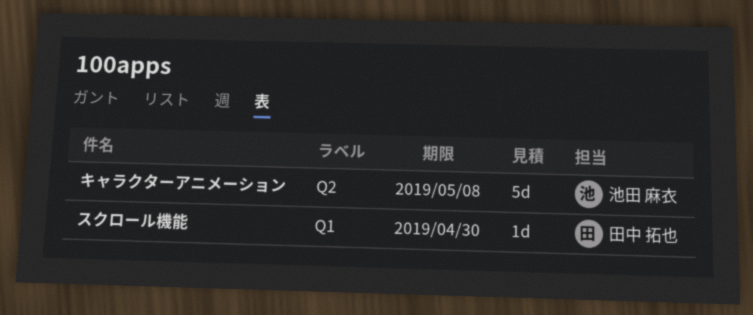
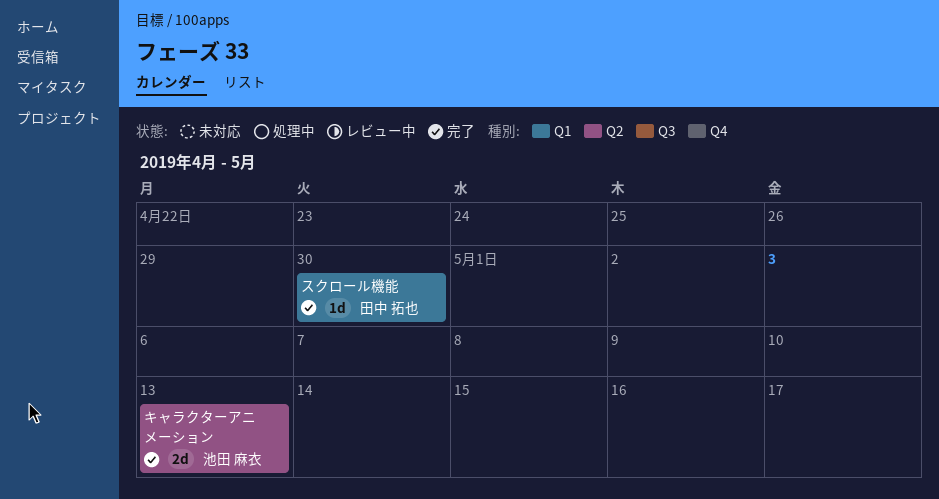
キャラクターアニメーション, estimate: 5d -> 2d
キャラクターアニメーション, due: May 8 -> May 13

